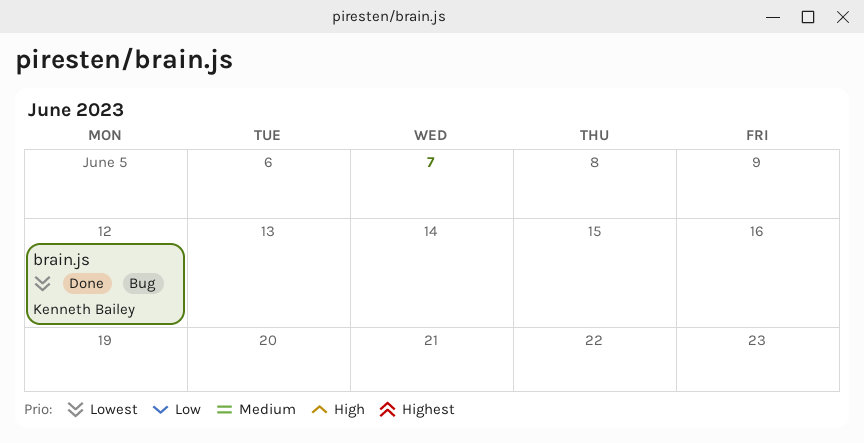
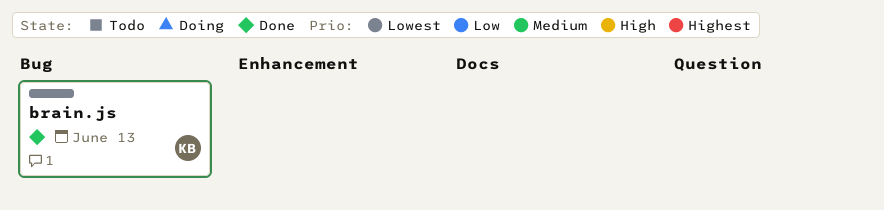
brain.js, due: Jun 12 -> Jun 13

